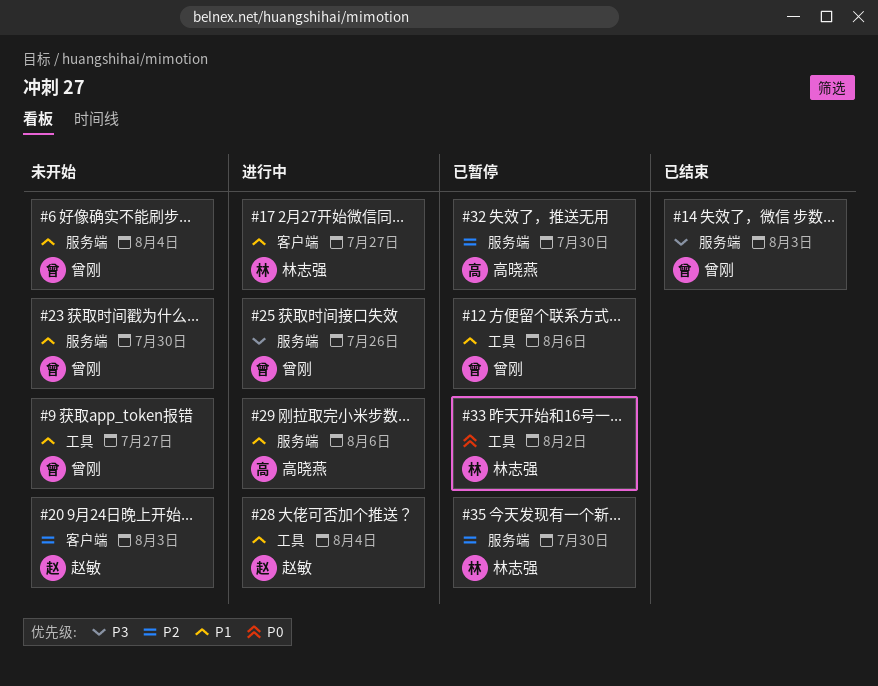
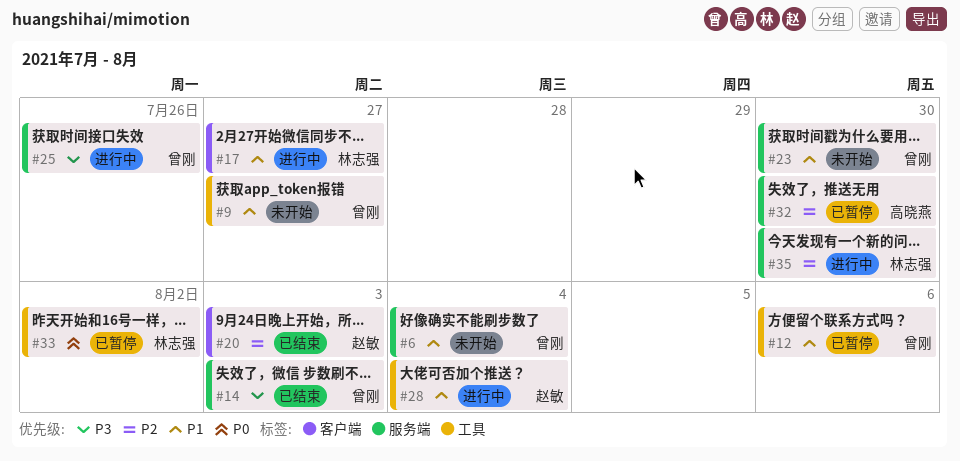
#20, status: 未开始 -> 已结束
#29: present -> none
#35, status: 已暂停 -> 进行中

